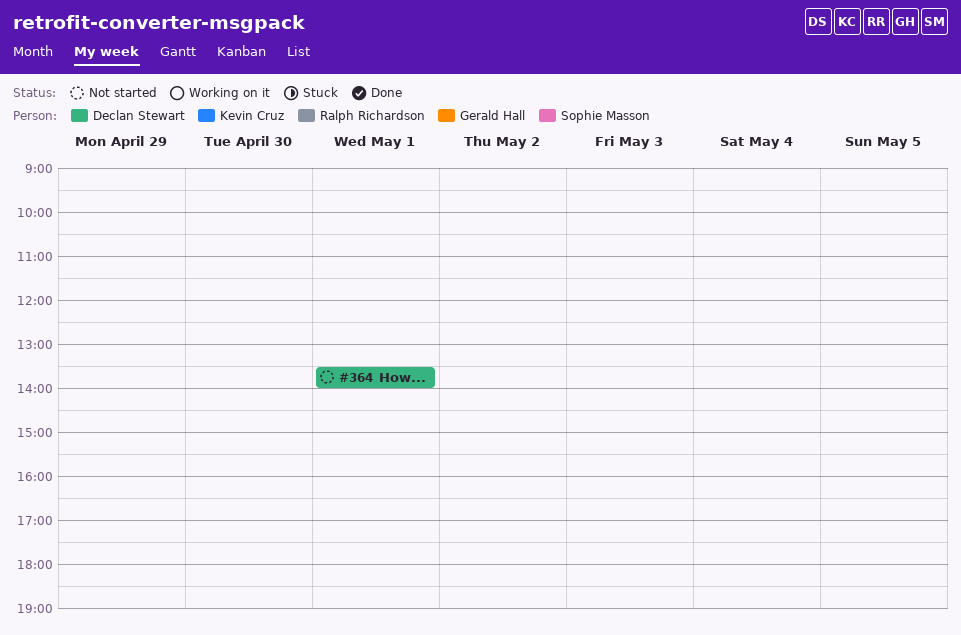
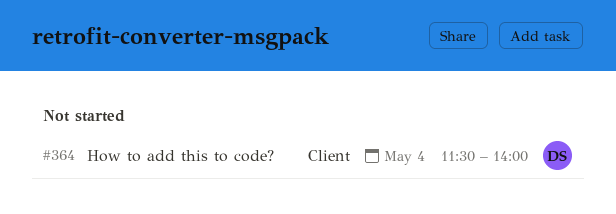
#364, day: May 1 -> May 4
#364, begins: 13:30 -> 11:30

